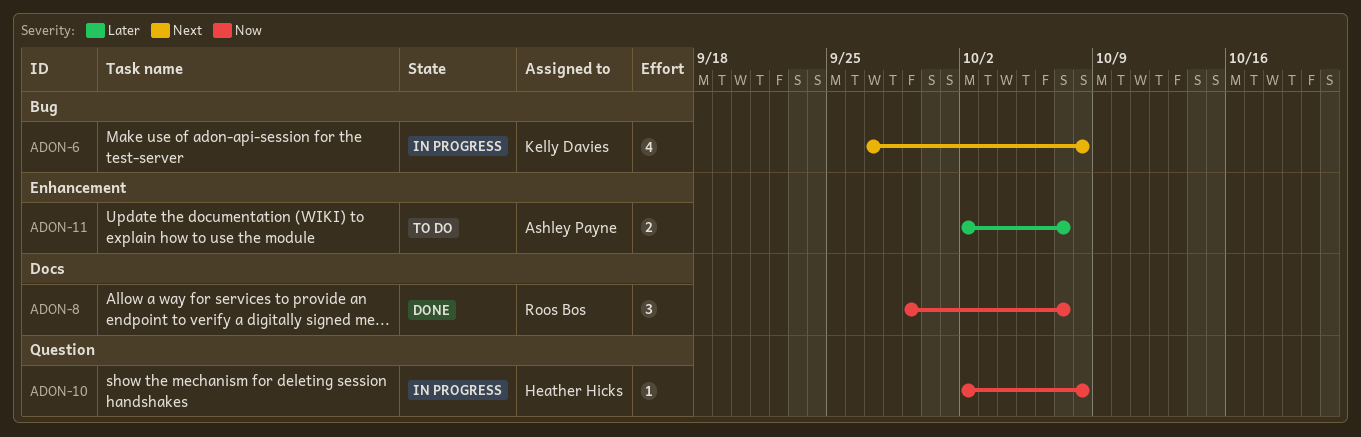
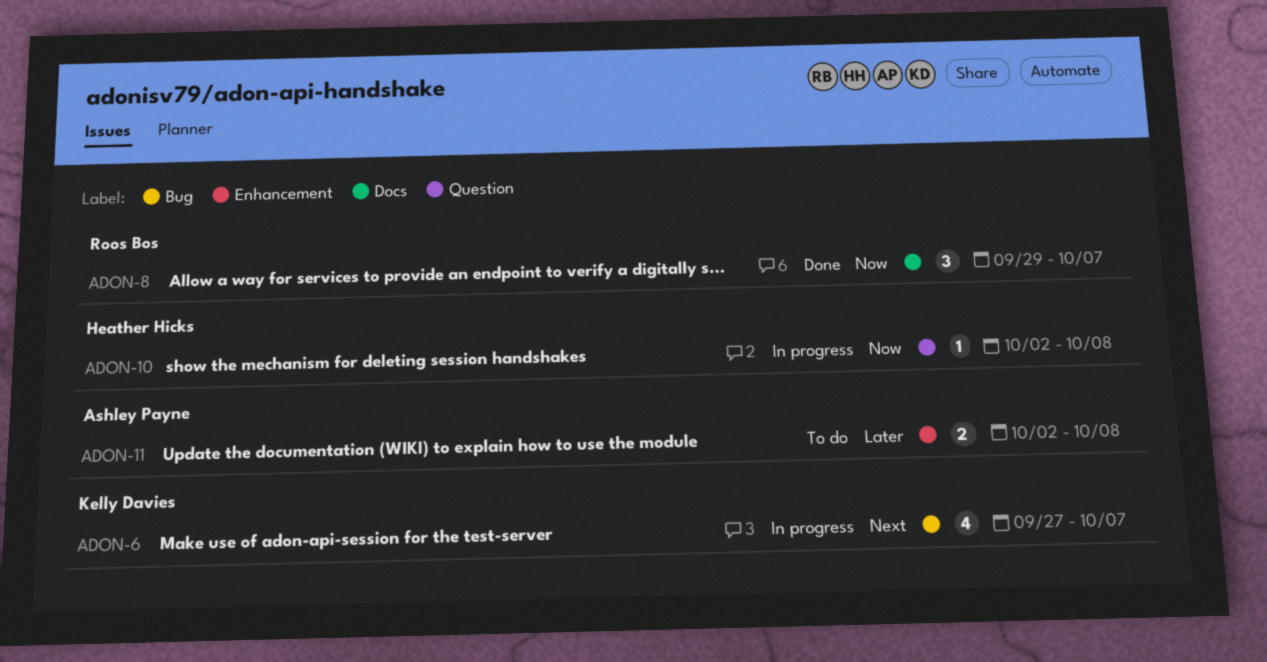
ADON-6, due: Oct 8 -> Oct 7
ADON-11, due: Oct 7 -> Oct 8

